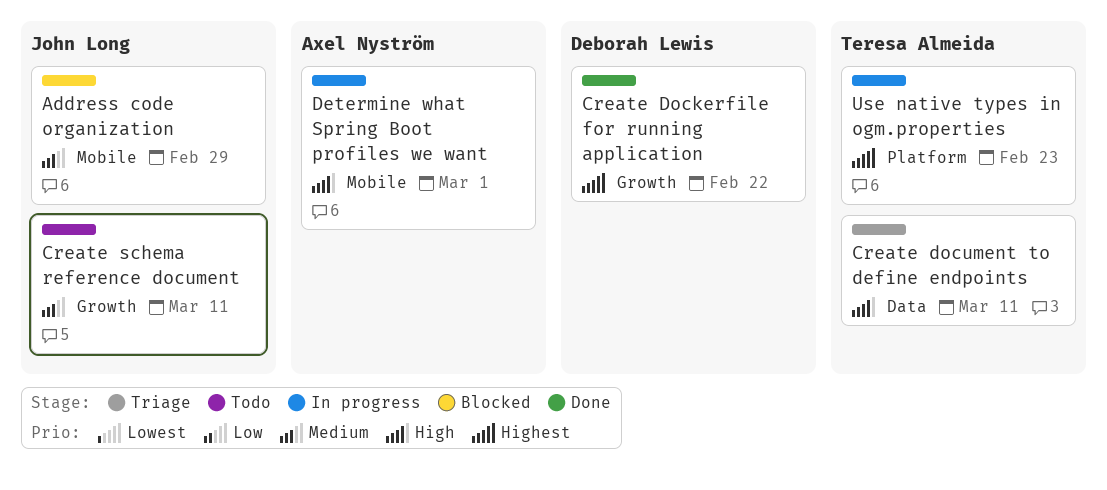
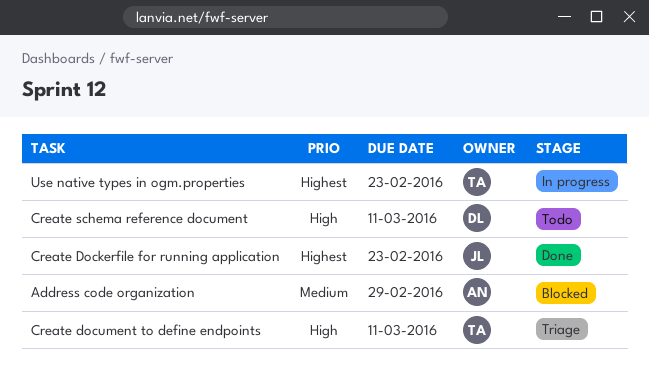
Address code organization, owner: John Long -> Axel Nyström
Create Dockerfile for running application, owner: Deborah Lewis -> John Long
Create Dockerfile for running application, due: Feb 22 -> Feb 23
Create schema reference document, owner: John Long -> Deborah Lewis
Create schema reference document, priority: Medium -> High
Determine what Spring Boot profiles we want: present -> none

